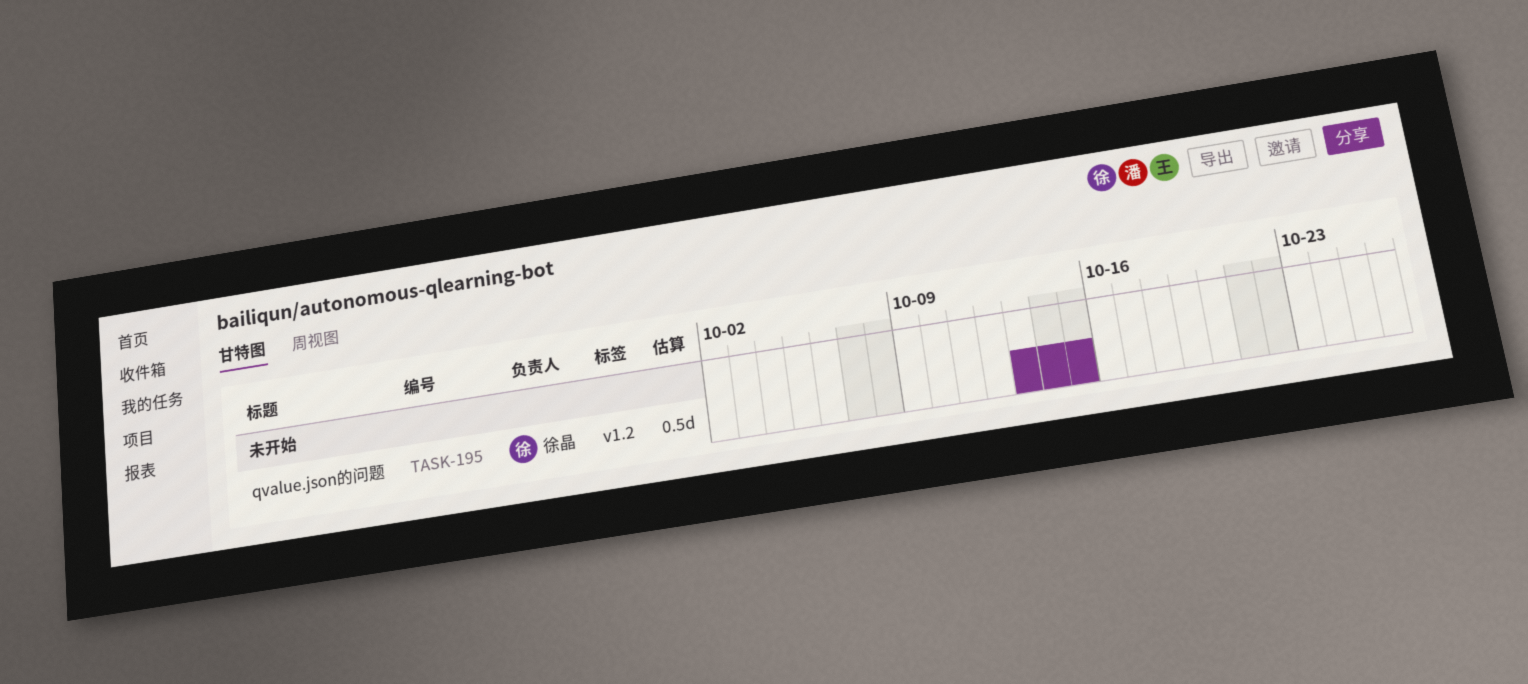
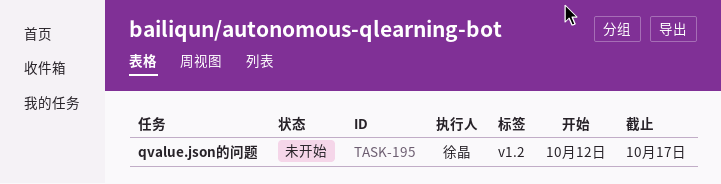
TASK-195, start: Oct 13 -> Oct 12
TASK-195, due: Oct 15 -> Oct 17

